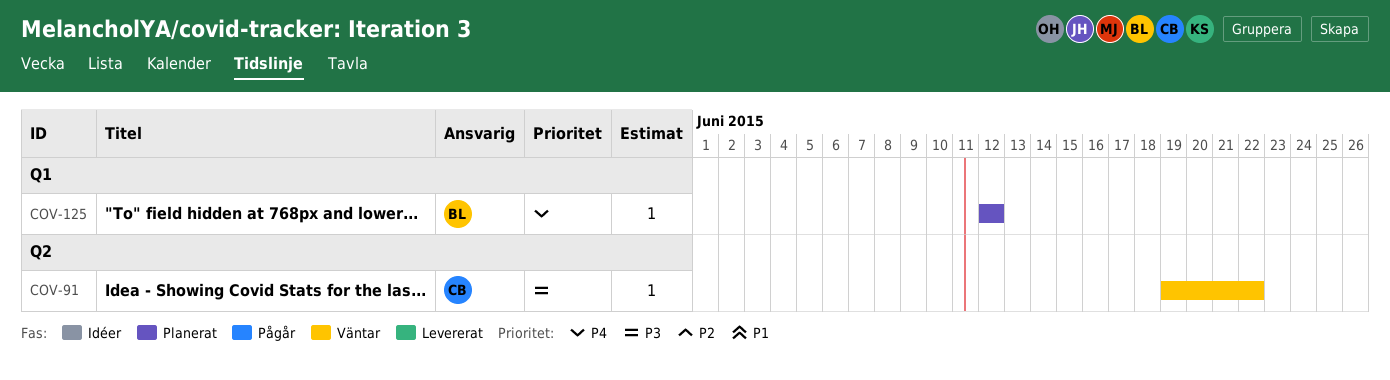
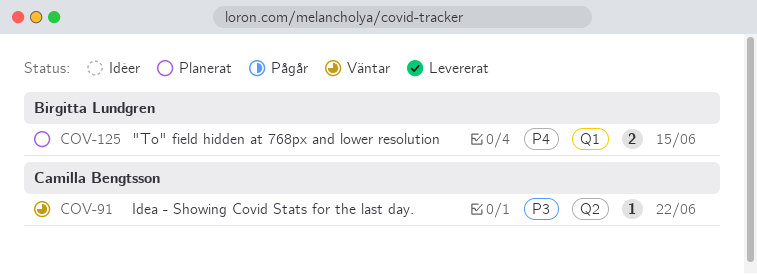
COV-125, estimate: 1 -> 2
COV-125, due: Jun 12 -> Jun 15

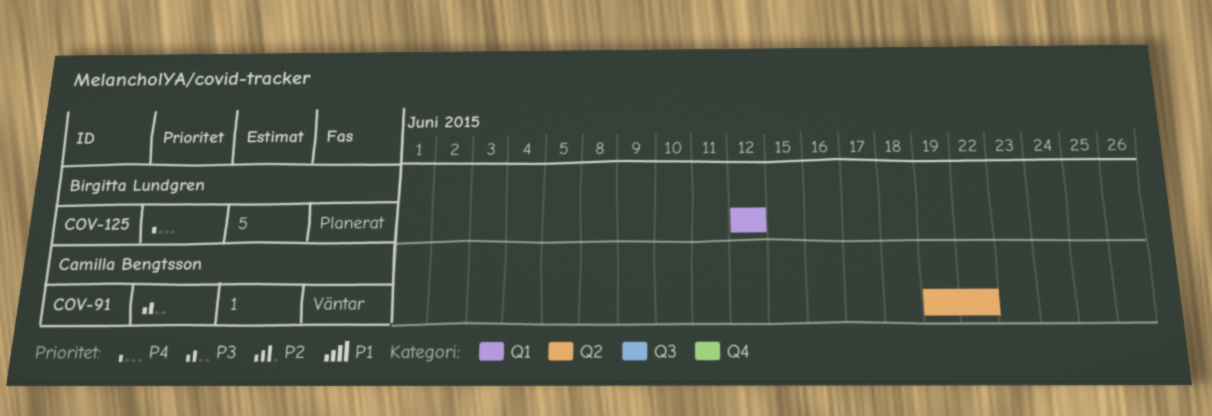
COV-125, estimate: 2 -> 5
COV-125, due: Jun 15 -> Jun 12

